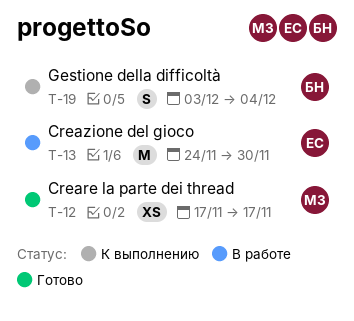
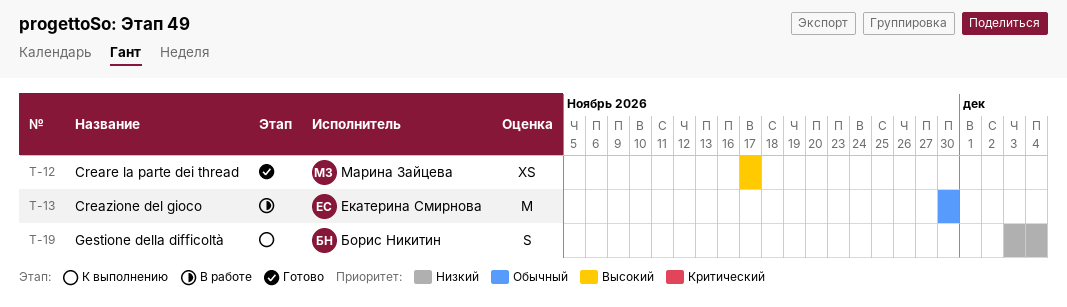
T-13, start: Nov 24 -> Nov 30

